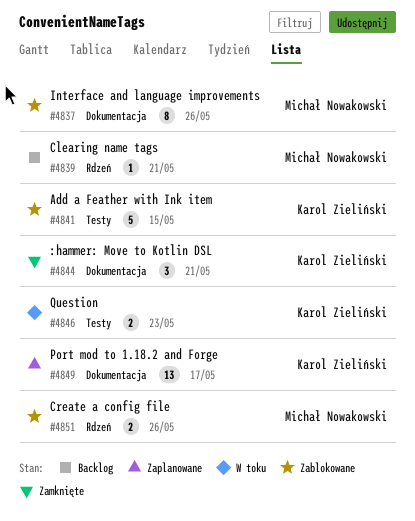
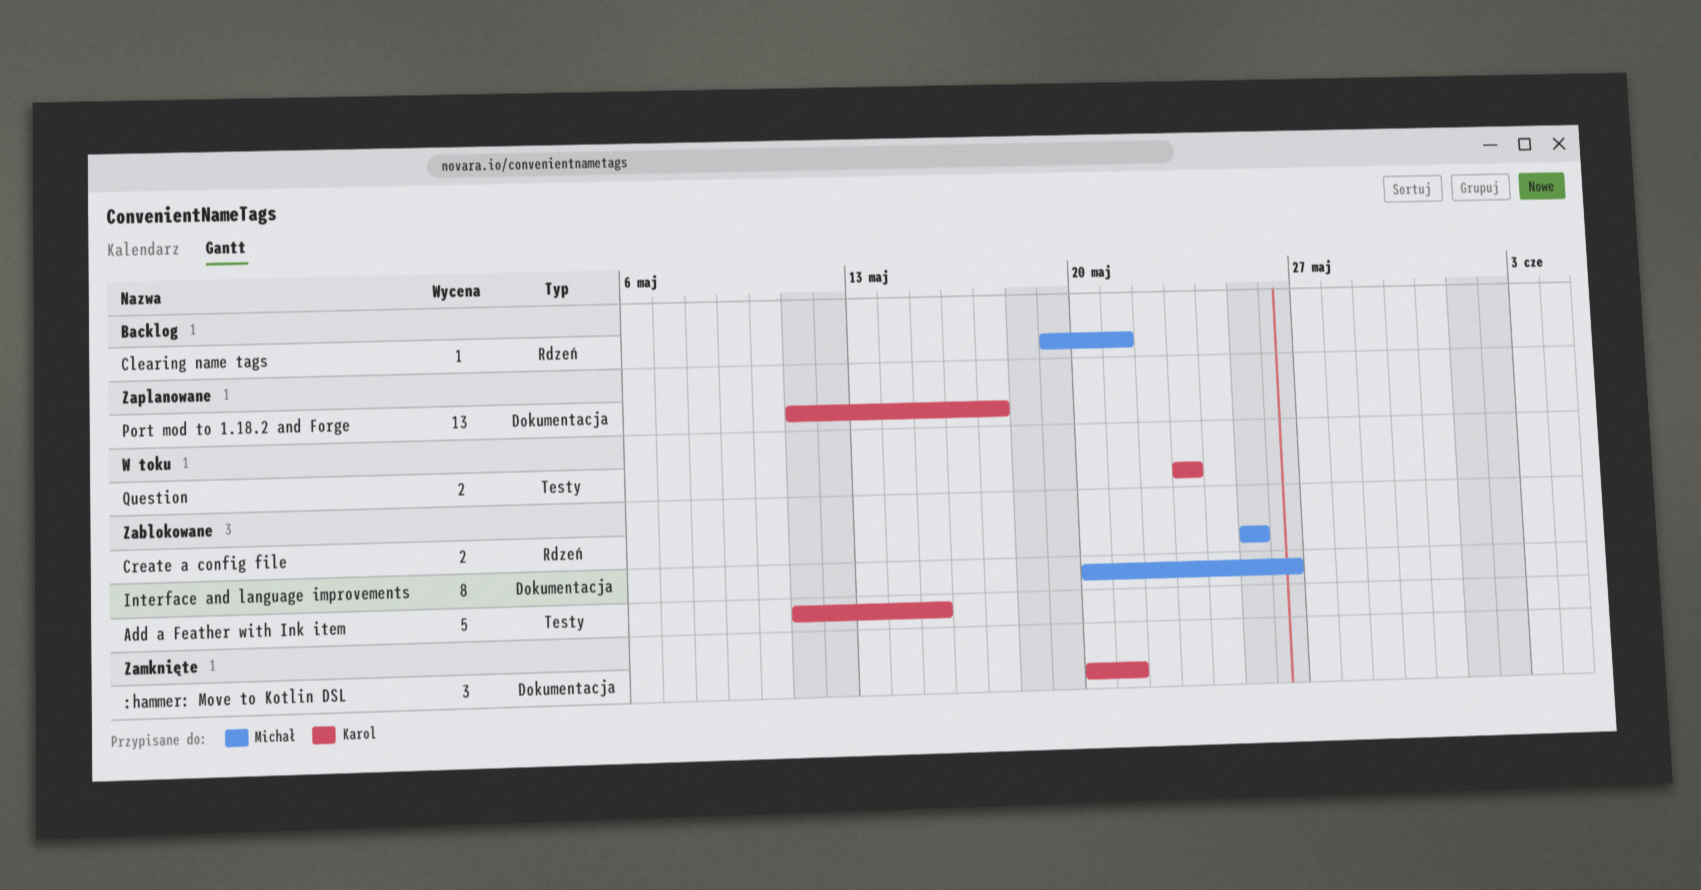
Create a config file, due: May 26 -> May 25

